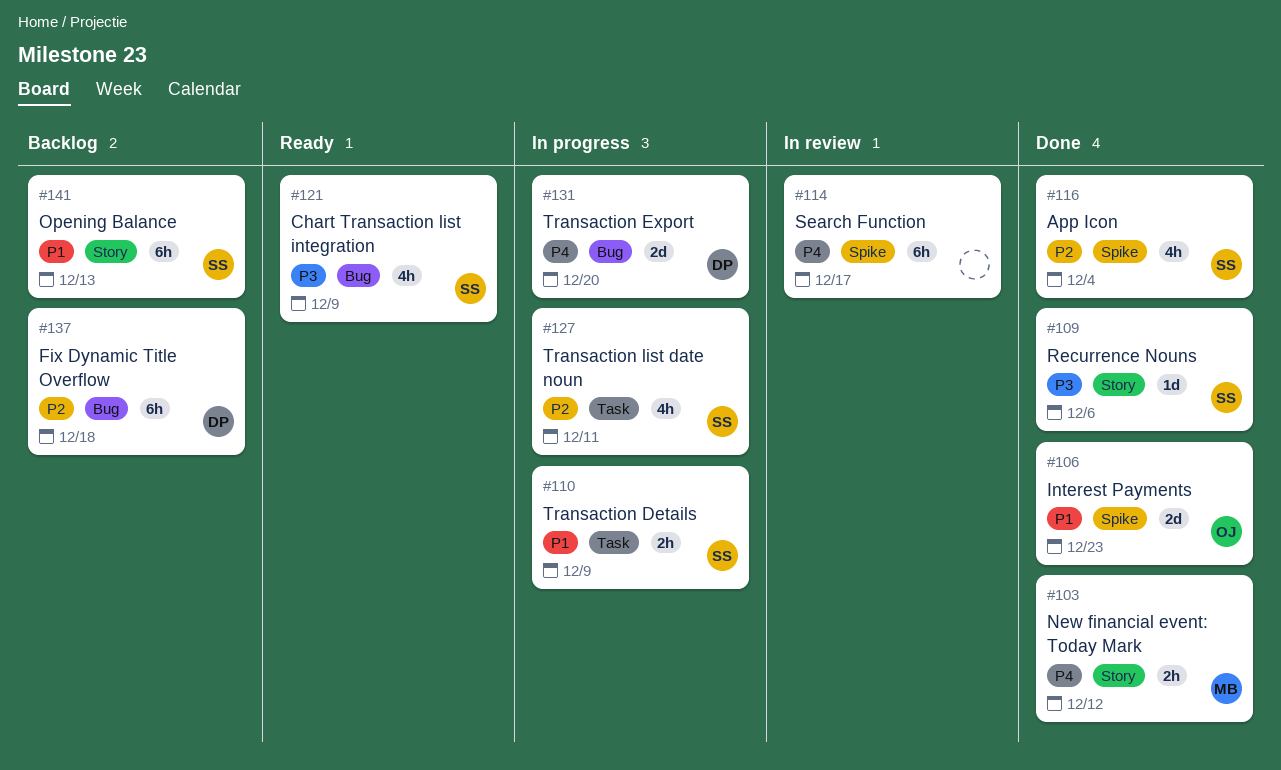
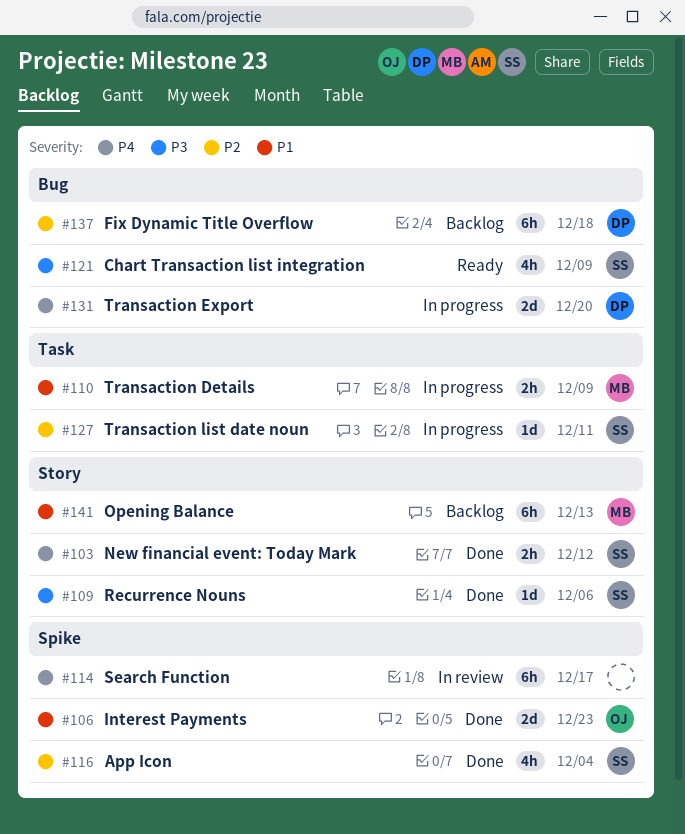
#103, owner: MB -> SS
#110, owner: SS -> MB
#127, estimate: 4h -> 1d
#141, owner: SS -> MB

